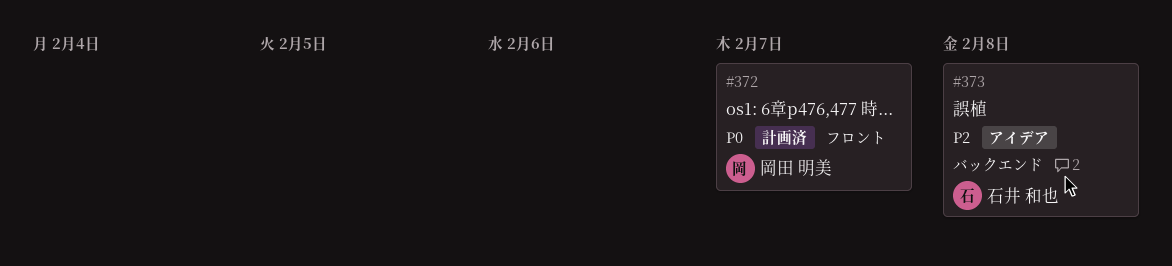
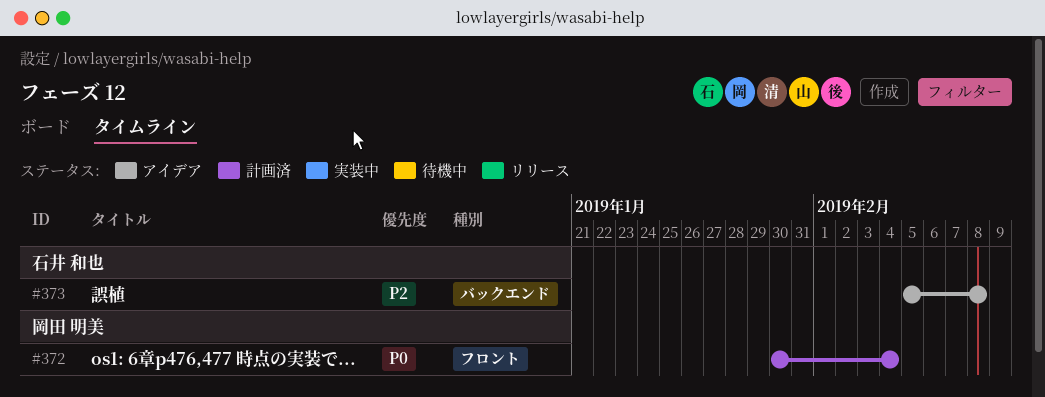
#372, due: Feb 7 -> Feb 4

